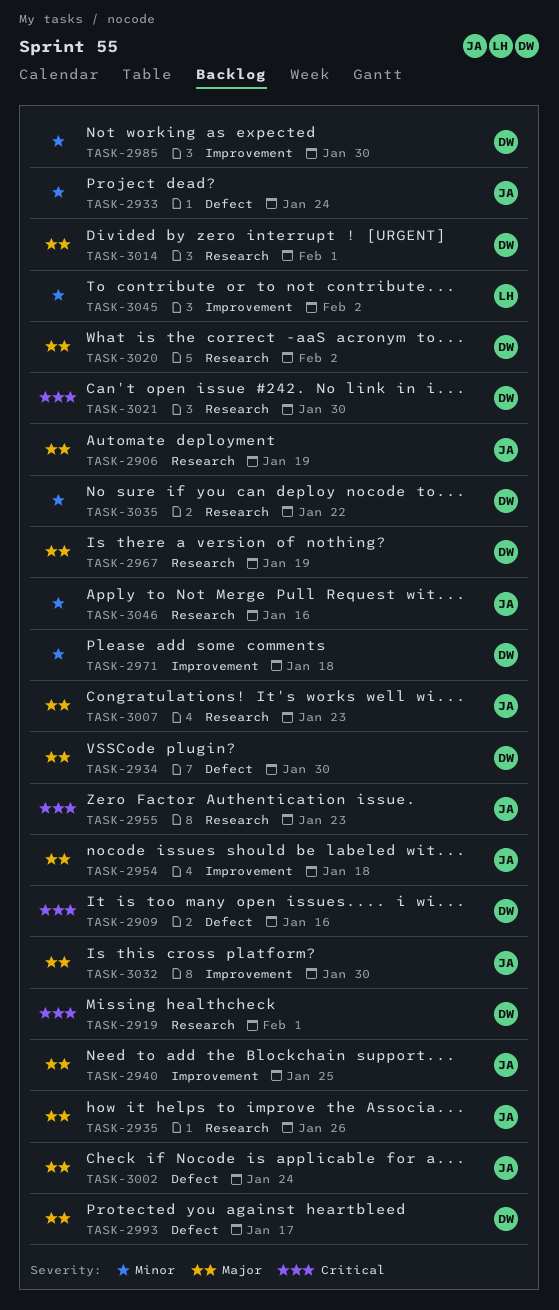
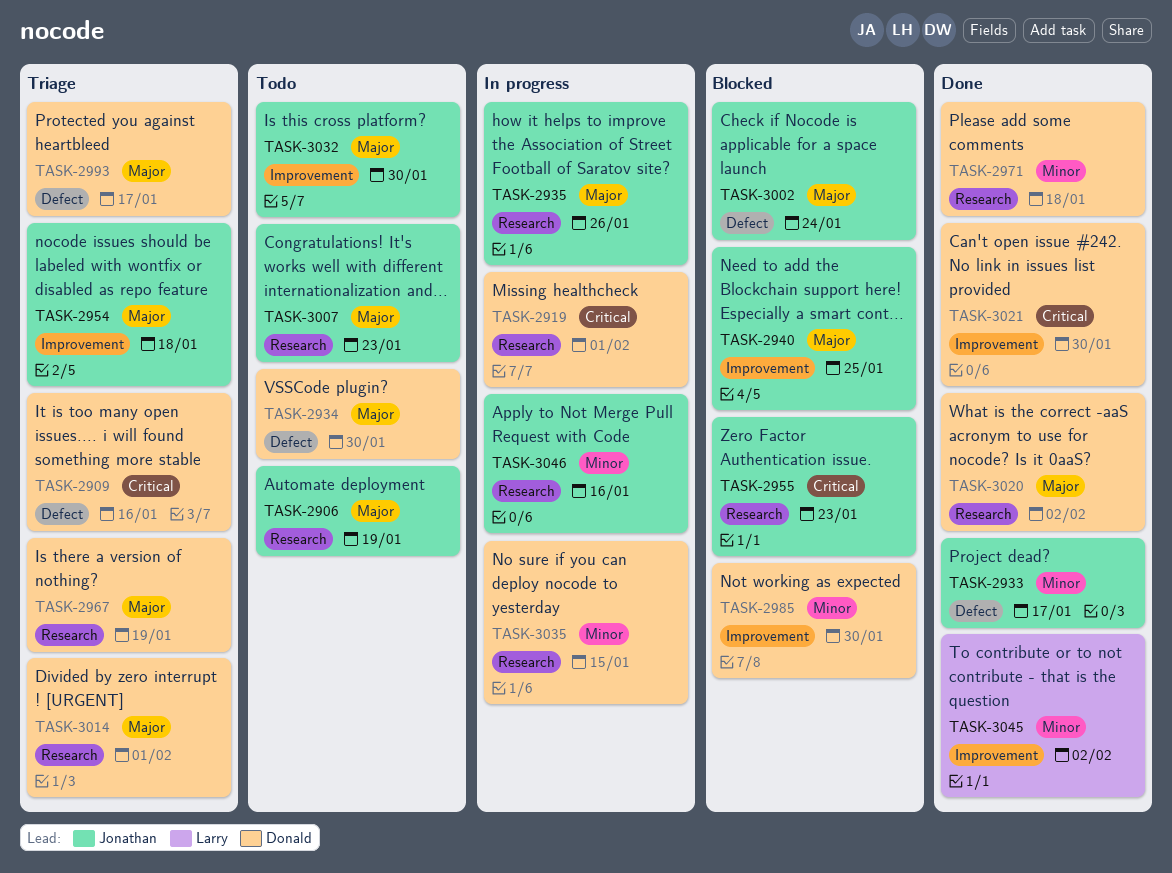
TASK-2933, due: Jan 24 -> Jan 17
TASK-2971, label: Improvement -> Research
TASK-3021, label: Research -> Improvement
TASK-3035, due: Jan 22 -> Jan 15

